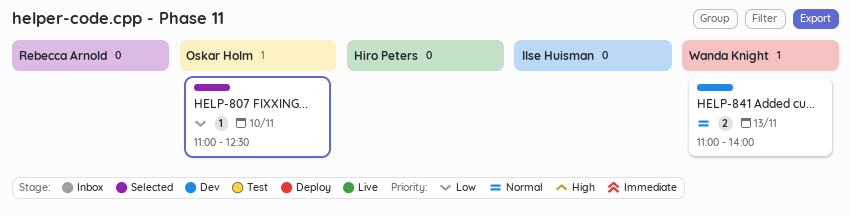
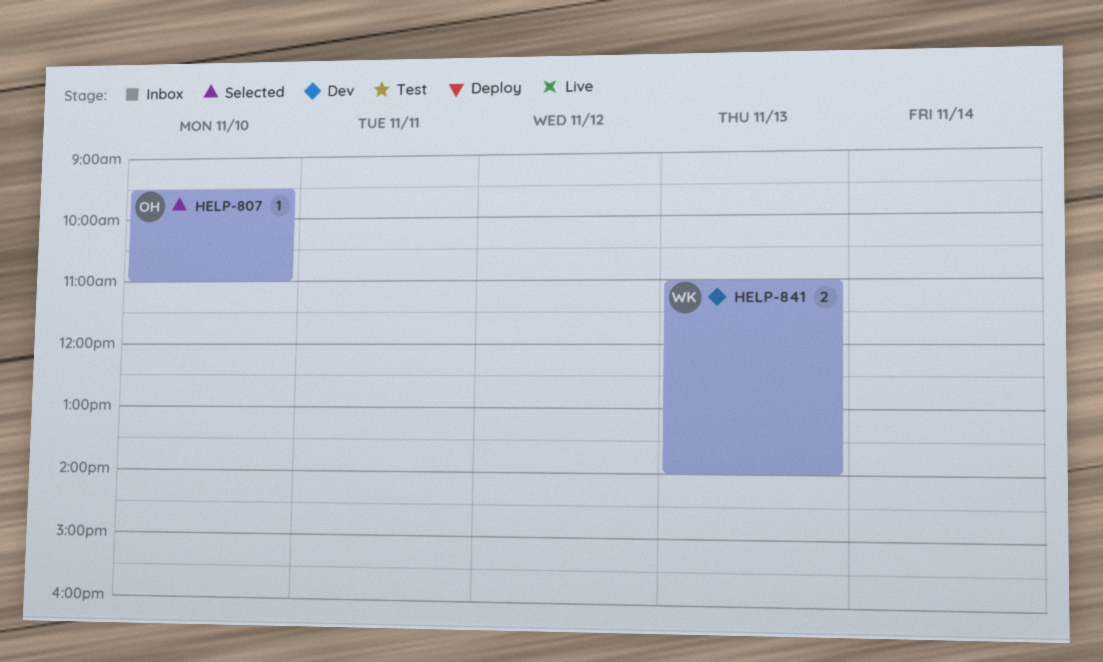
HELP-807, begins: 11:00 -> 09:30
HELP-807, ends: 12:30 -> 11:00

